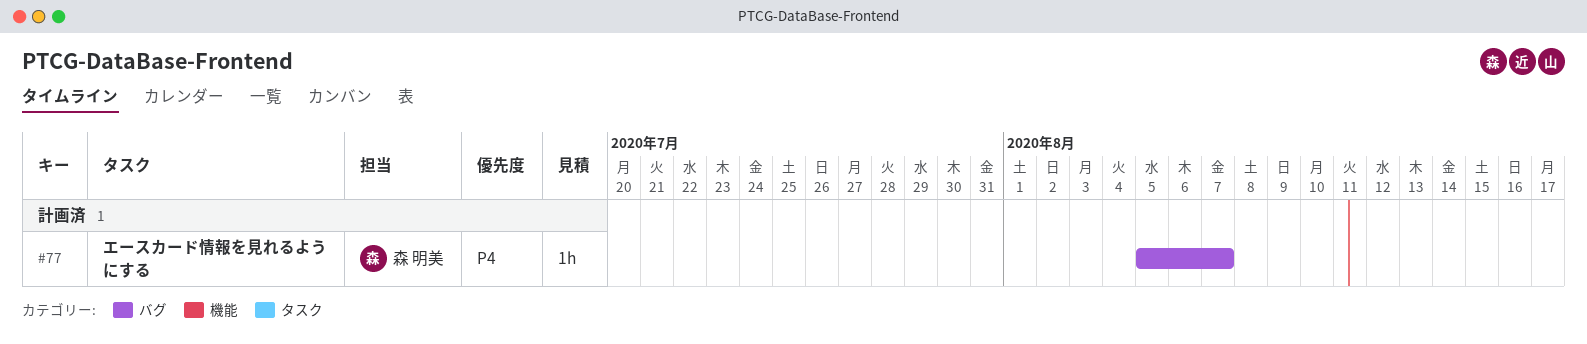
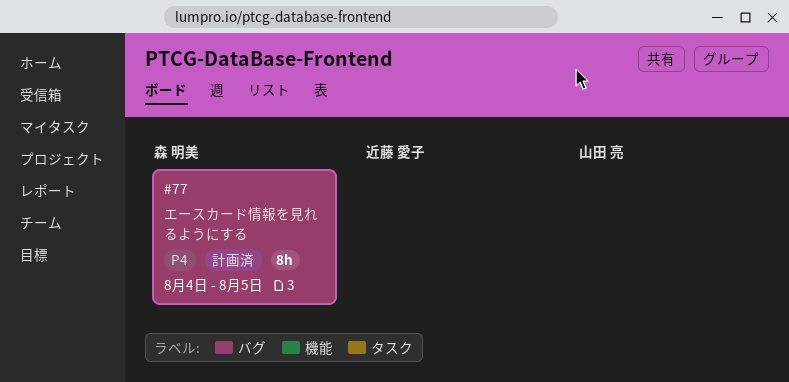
#77, estimate: 1h -> 8h
#77, start: Aug 5 -> Aug 4
#77, due: Aug 7 -> Aug 5

